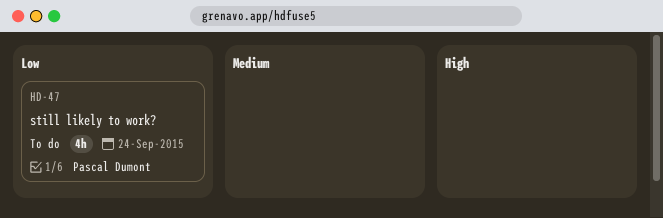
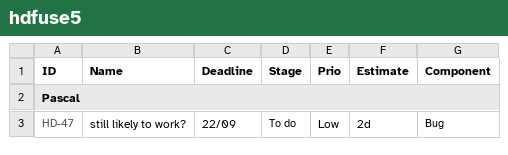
HD-47, estimate: 4h -> 2d
HD-47, due: Sep 24 -> Sep 22

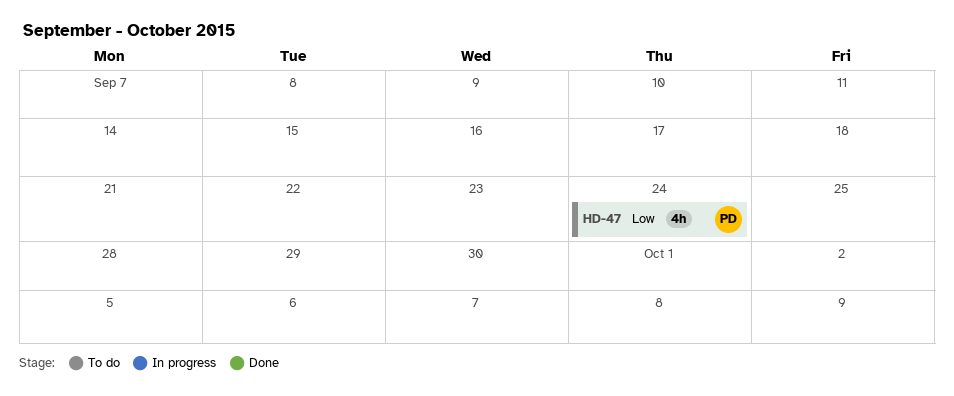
HD-47, estimate: 2d -> 4h
HD-47, due: Sep 22 -> Sep 24

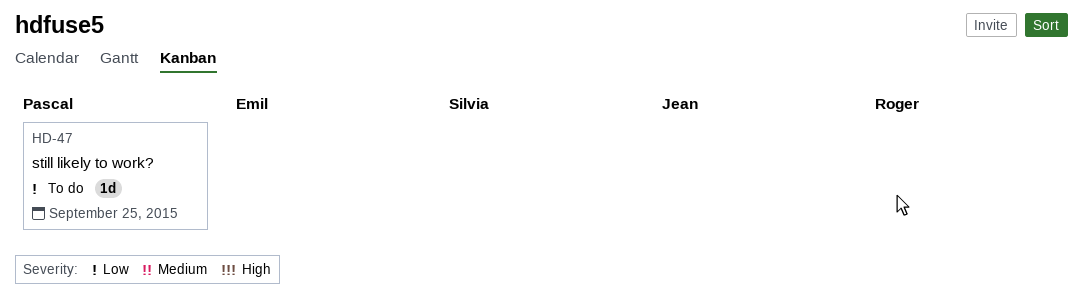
HD-47, estimate: 4h -> 1d
HD-47, due: Sep 24 -> Sep 25

